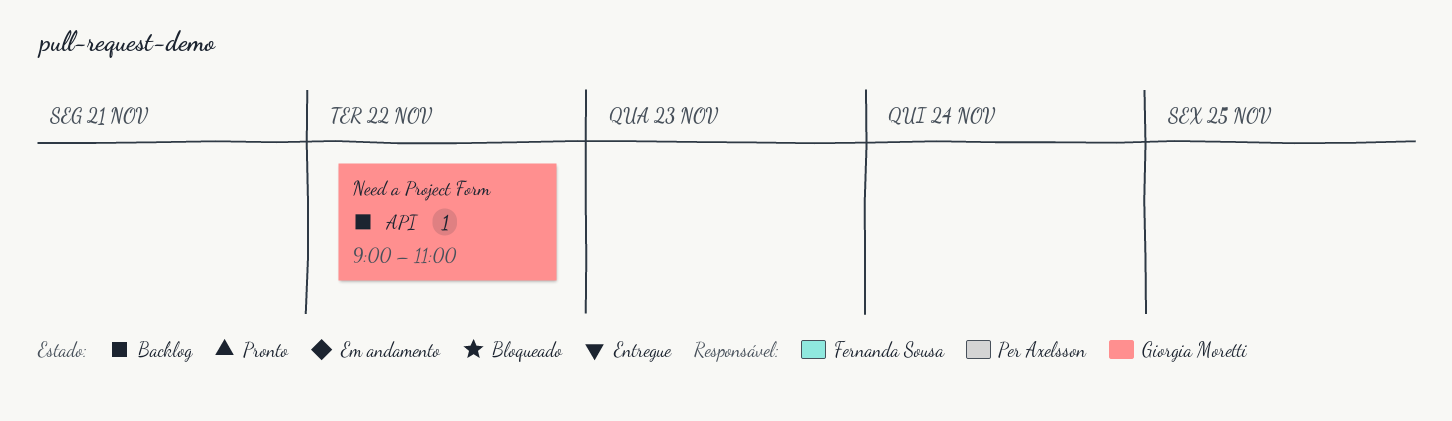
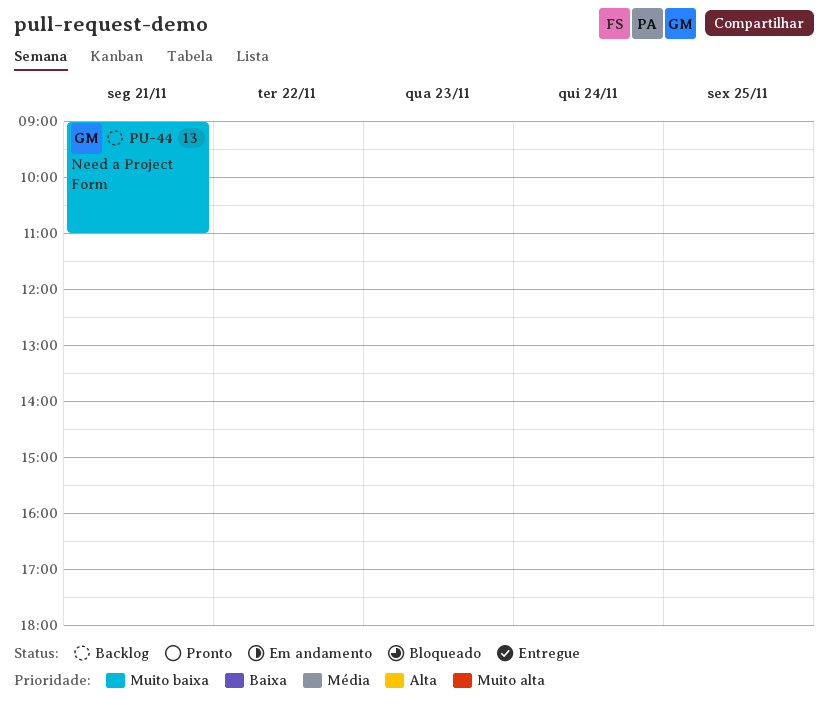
Need a Project Form, estimate: 1 -> 13
Need a Project Form, day: Nov 22 -> Nov 21

